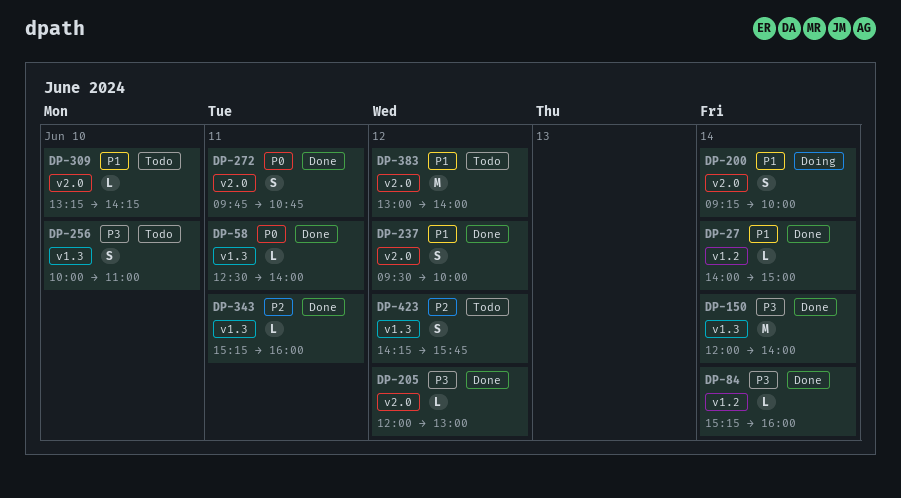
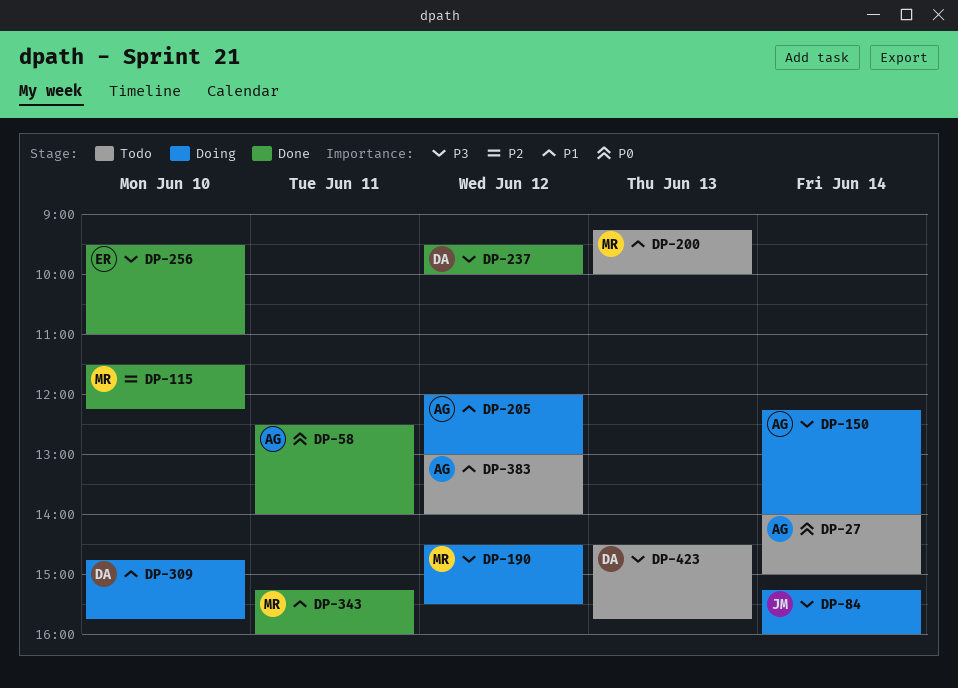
DP-27, status: Done -> Todo
DP-27, priority: P1 -> P0
DP-84, status: Done -> Doing
DP-115: none -> present
DP-150, status: Done -> Doing
DP-150, begins: 12:00 -> 12:15
DP-190: none -> present
DP-200, status: Doing -> Todo
DP-200, day: Jun 14 -> Jun 13
DP-205, status: Done -> Doing
DP-205, priority: P3 -> P1
DP-237, priority: P1 -> P3
DP-256, status: Todo -> Done
DP-256, begins: 10:00 -> 09:30
DP-272: present -> none
DP-309, status: Todo -> Doing
DP-309, begins: 13:15 -> 14:45
DP-309, ends: 14:15 -> 15:45
DP-343, priority: P2 -> P1
DP-423, priority: P2 -> P3
DP-423, day: Jun 12 -> Jun 13
DP-423, begins: 14:15 -> 14:30

